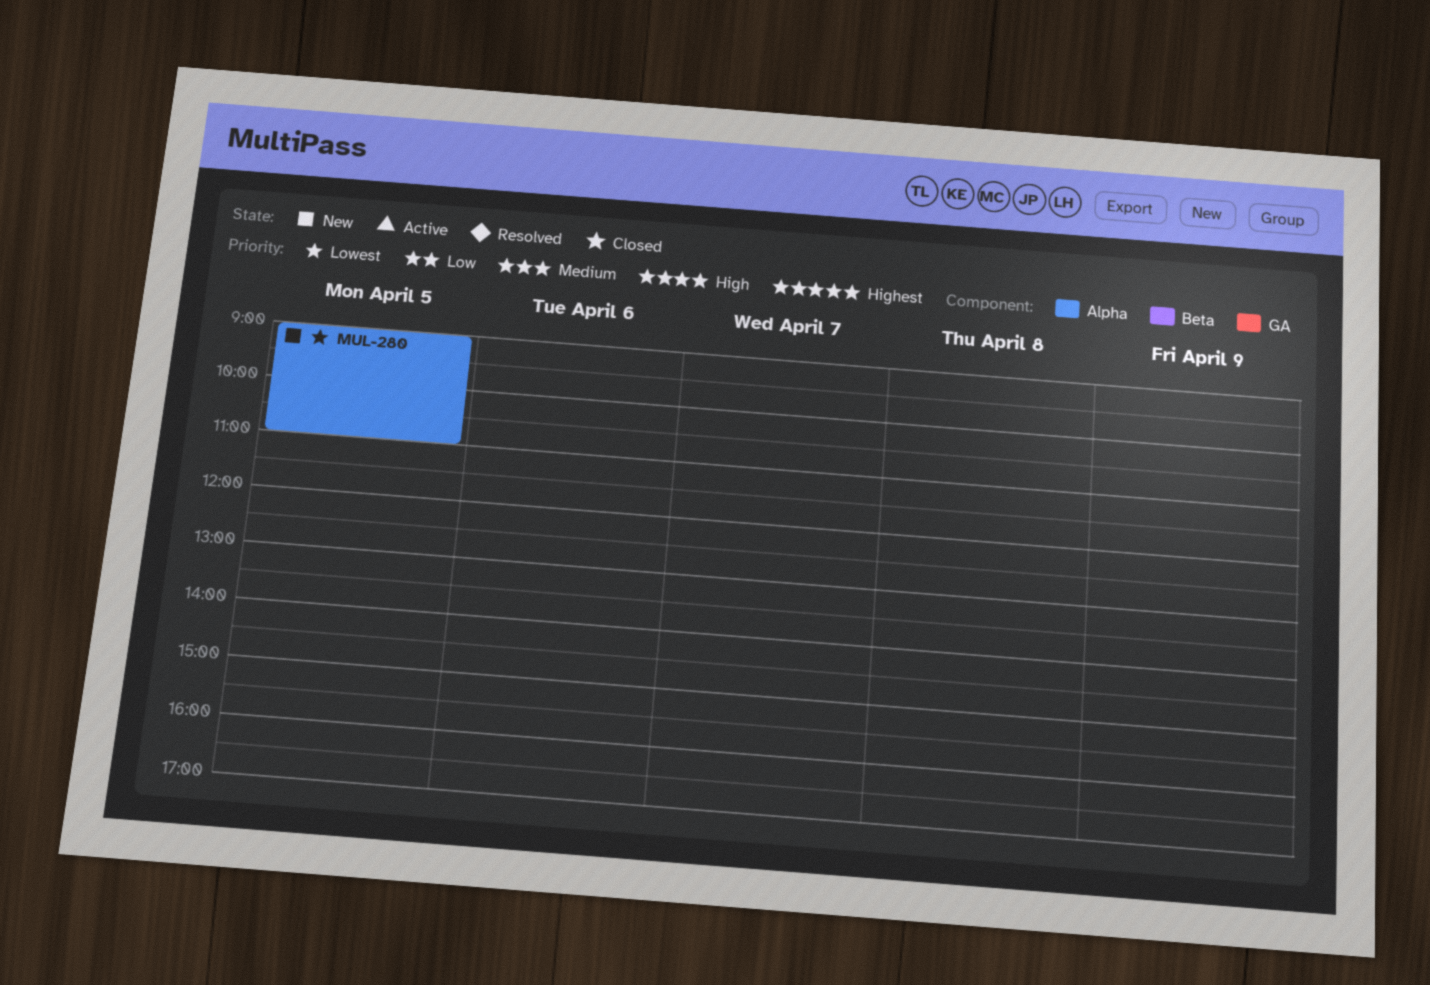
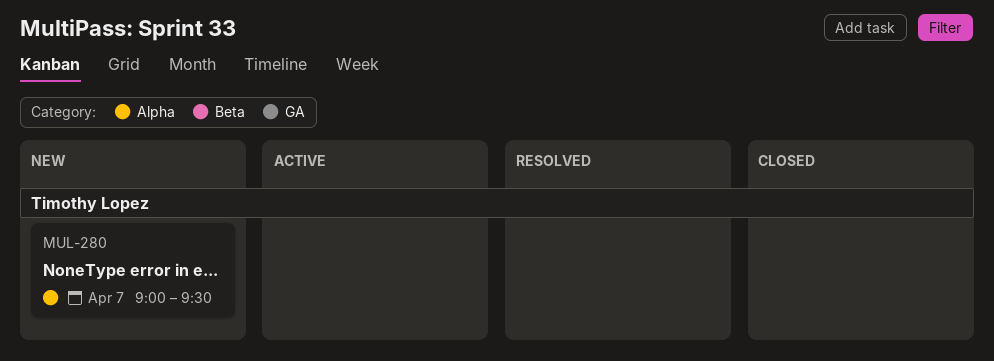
MUL-280, day: Apr 5 -> Apr 7
MUL-280, ends: 11:00 -> 09:30

